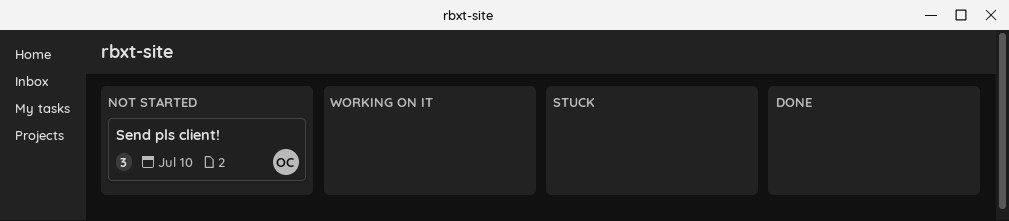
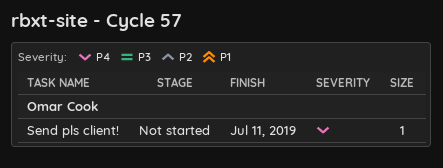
Send pls client!, estimate: 3 -> 1
Send pls client!, due: Jul 10 -> Jul 11

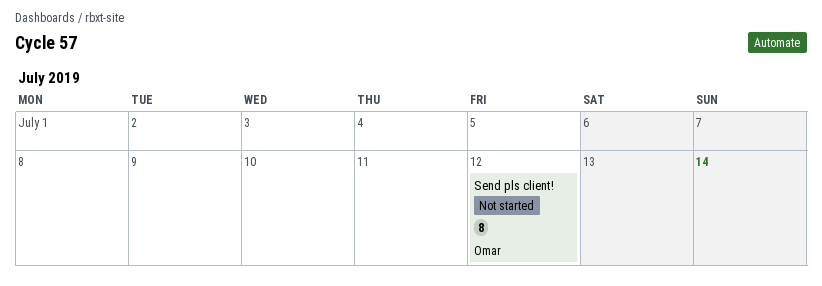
Send pls client!, estimate: 1 -> 8
Send pls client!, due: Jul 11 -> Jul 12

